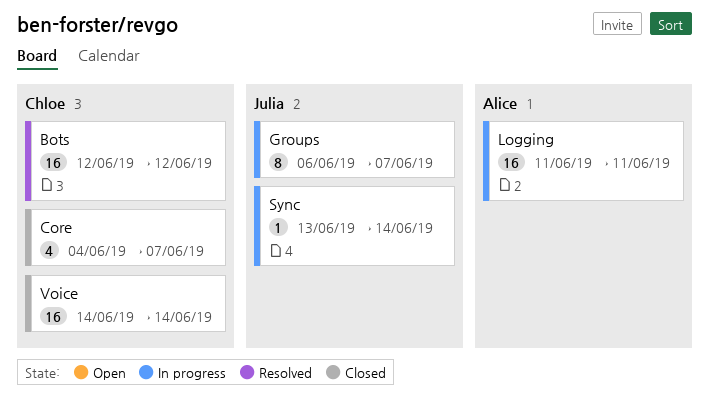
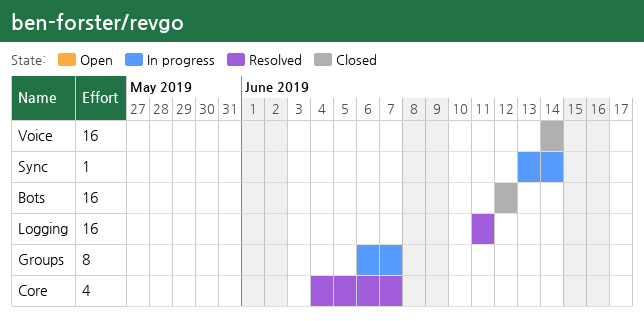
Bots, status: Resolved -> Closed
Core, status: Closed -> Resolved
Logging, status: In progress -> Resolved

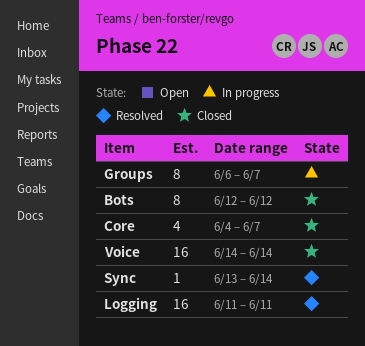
Bots, estimate: 16 -> 8
Core, status: Resolved -> Closed
Sync, status: In progress -> Resolved

